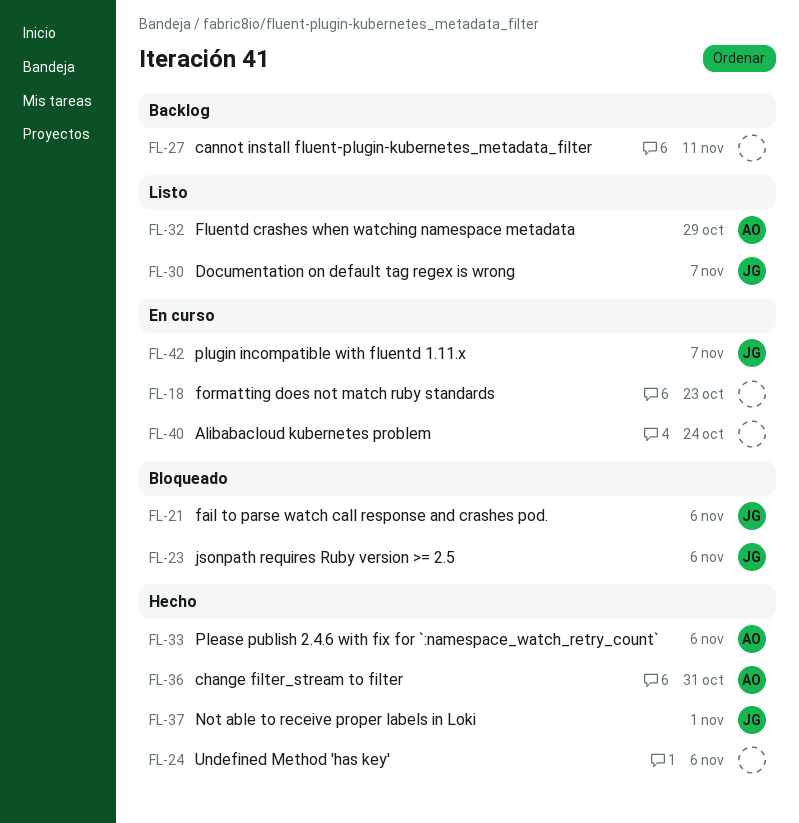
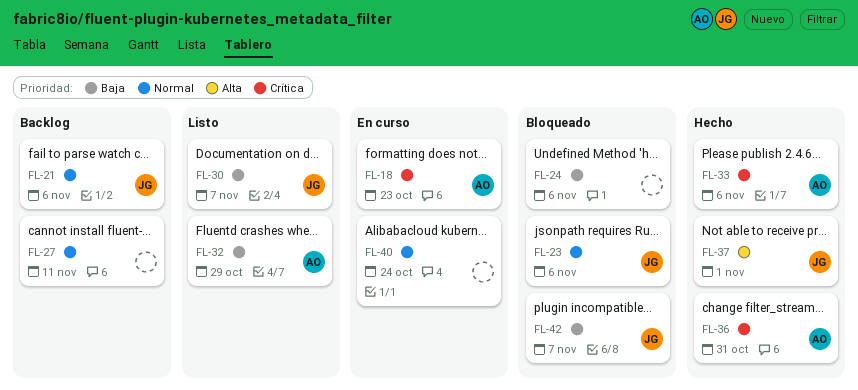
FL-18, owner: none -> AO
FL-21, status: Bloqueado -> Backlog
FL-24, status: Hecho -> Bloqueado
FL-42, status: En curso -> Bloqueado

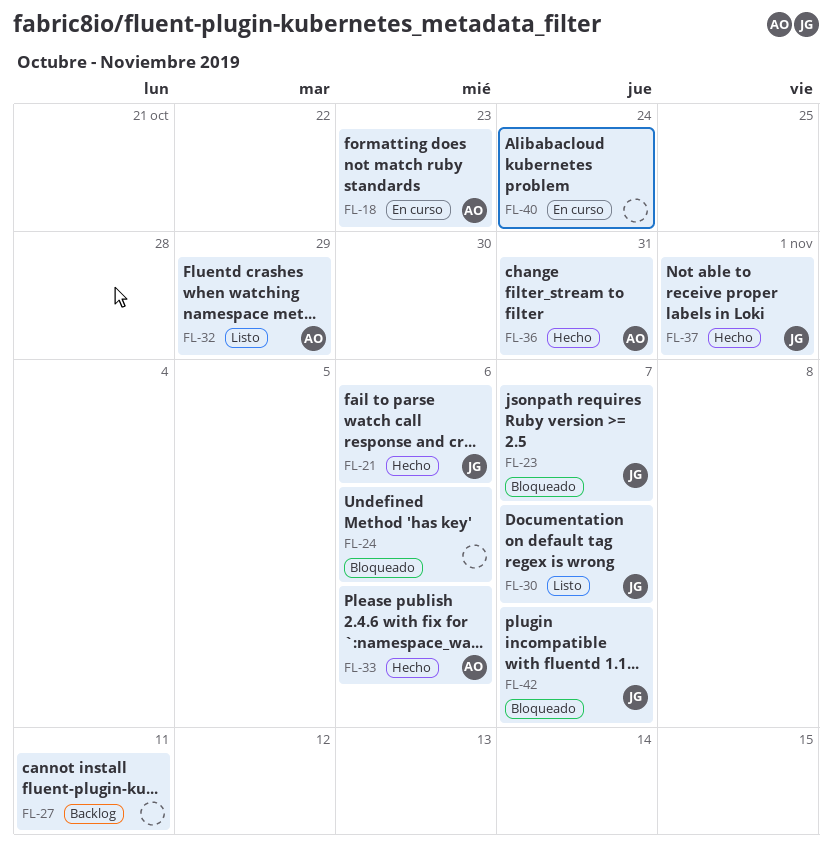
FL-21, status: Backlog -> Hecho
FL-23, due: Nov 6 -> Nov 7

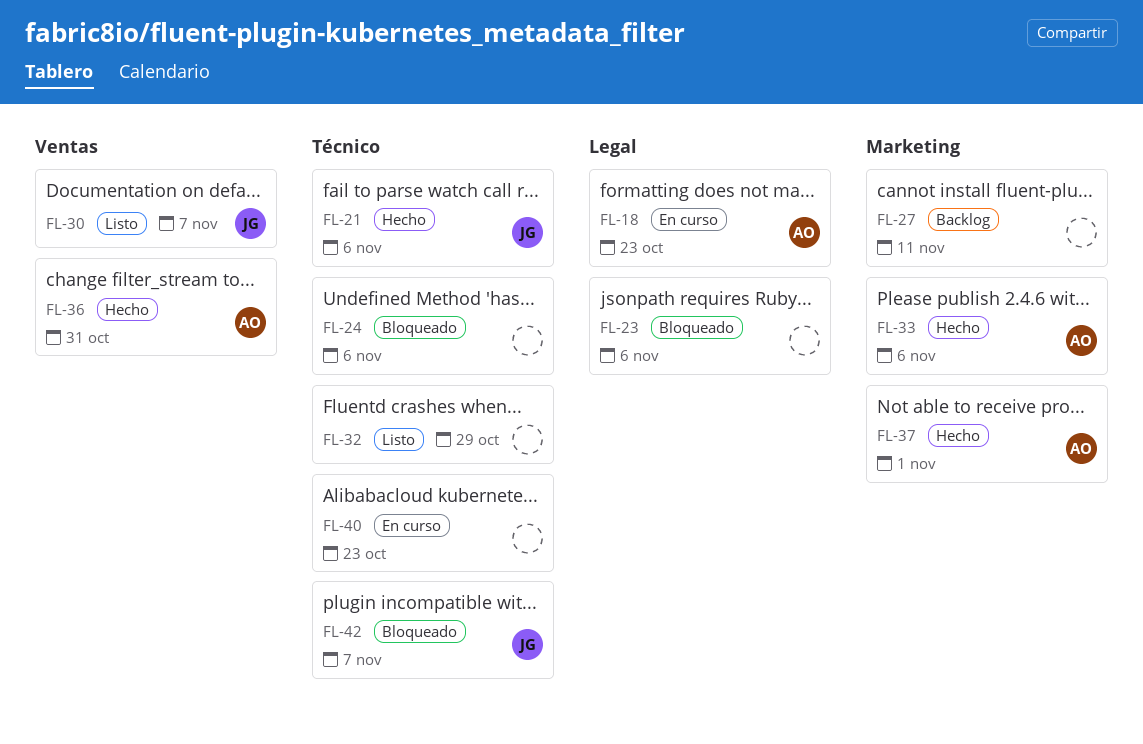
FL-23, owner: JG -> none
FL-23, due: Nov 7 -> Nov 6
FL-32, owner: AO -> none
FL-37, owner: JG -> AO
FL-40, due: Oct 24 -> Oct 23

